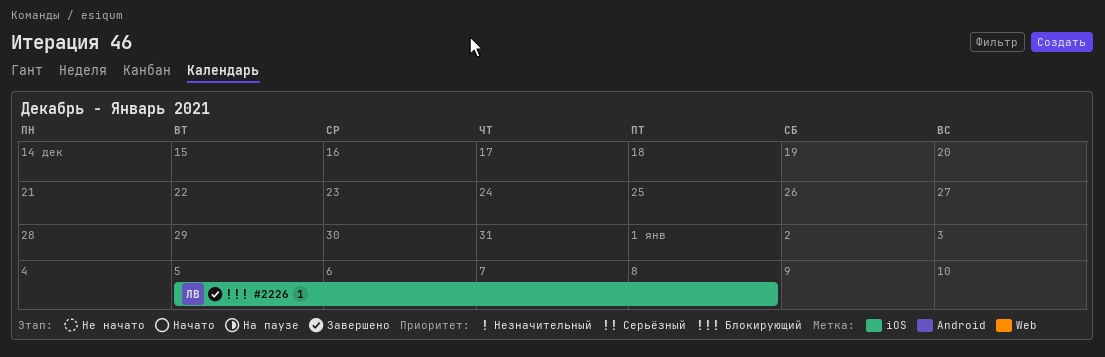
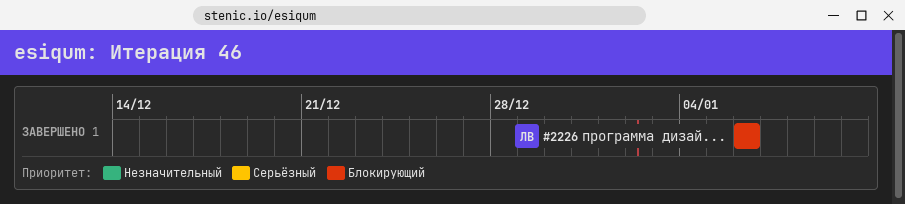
#2226, start: Jan 5 -> Jan 6
#2226, due: Jan 8 -> Jan 6

